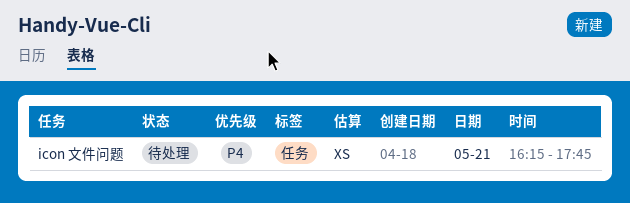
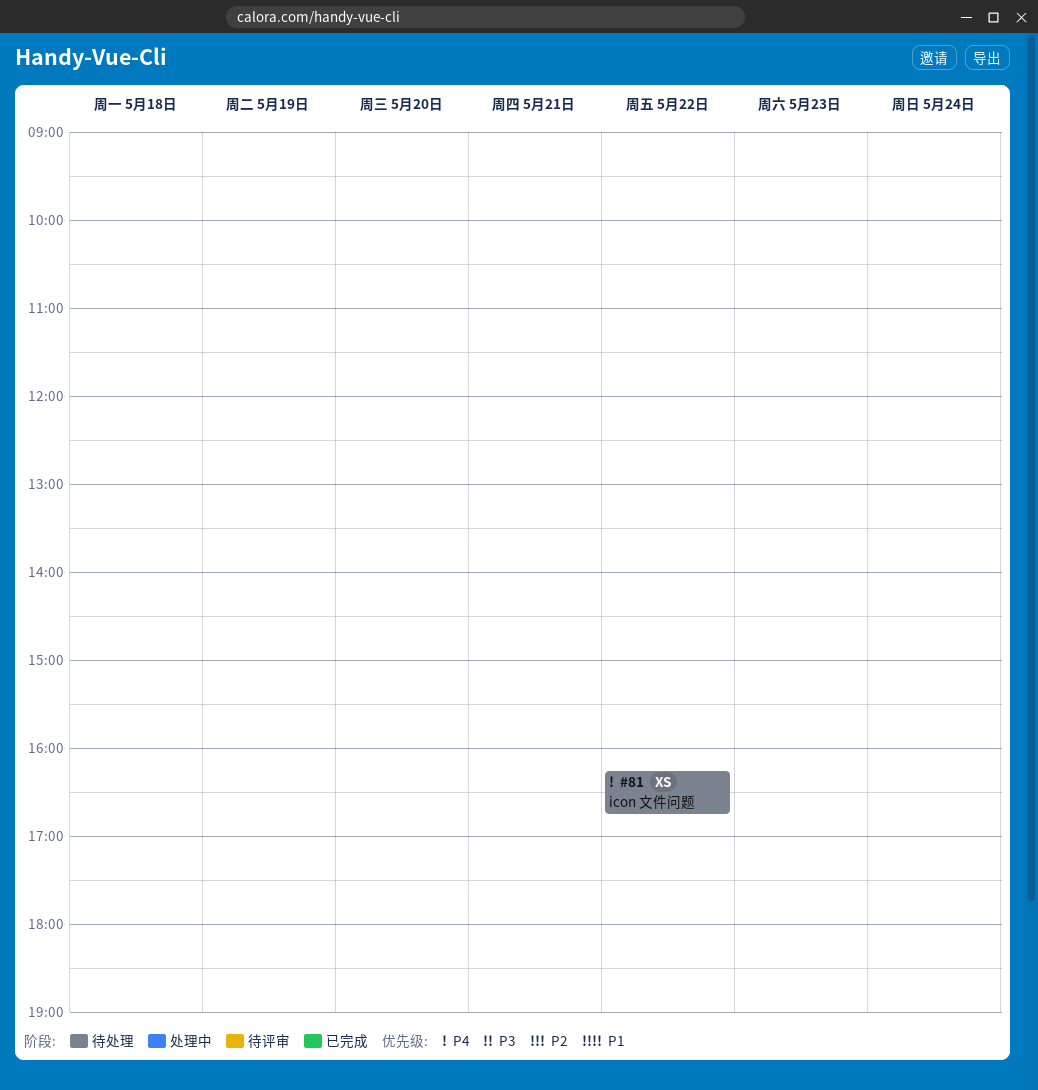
icon 文件问题, day: May 21 -> May 22
icon 文件问题, ends: 17:45 -> 16:45

